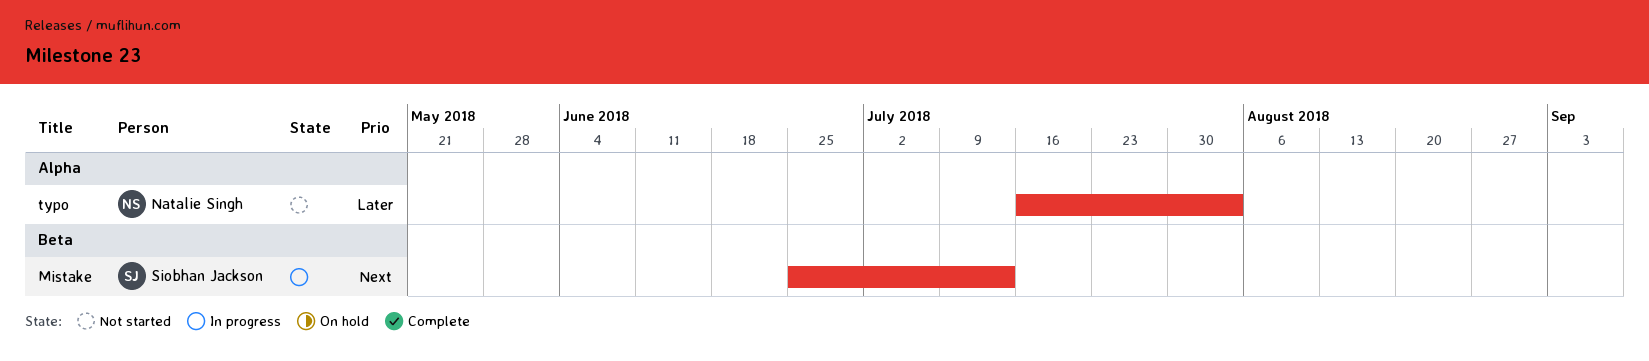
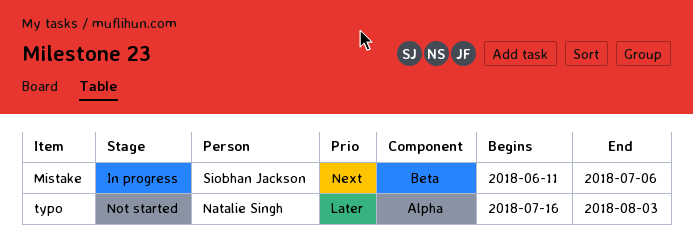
Mistake, start: Jun 25 -> Jun 11
Mistake, due: Jul 13 -> Jul 6

